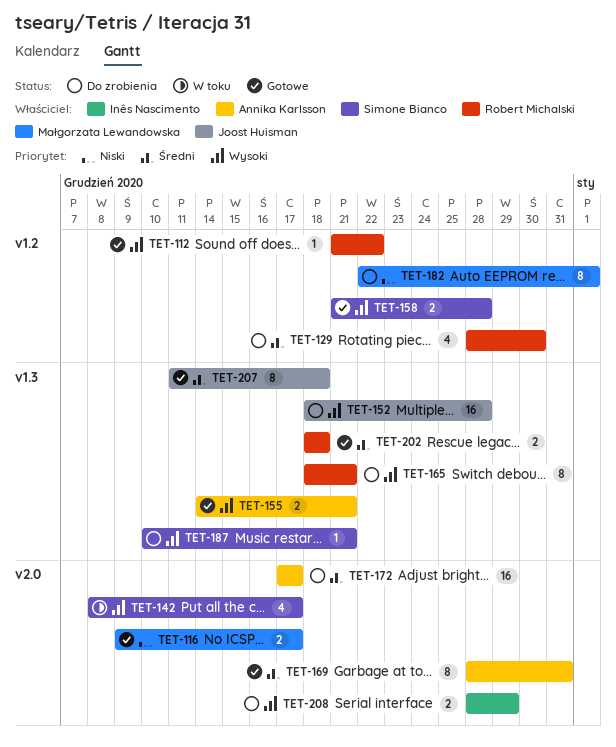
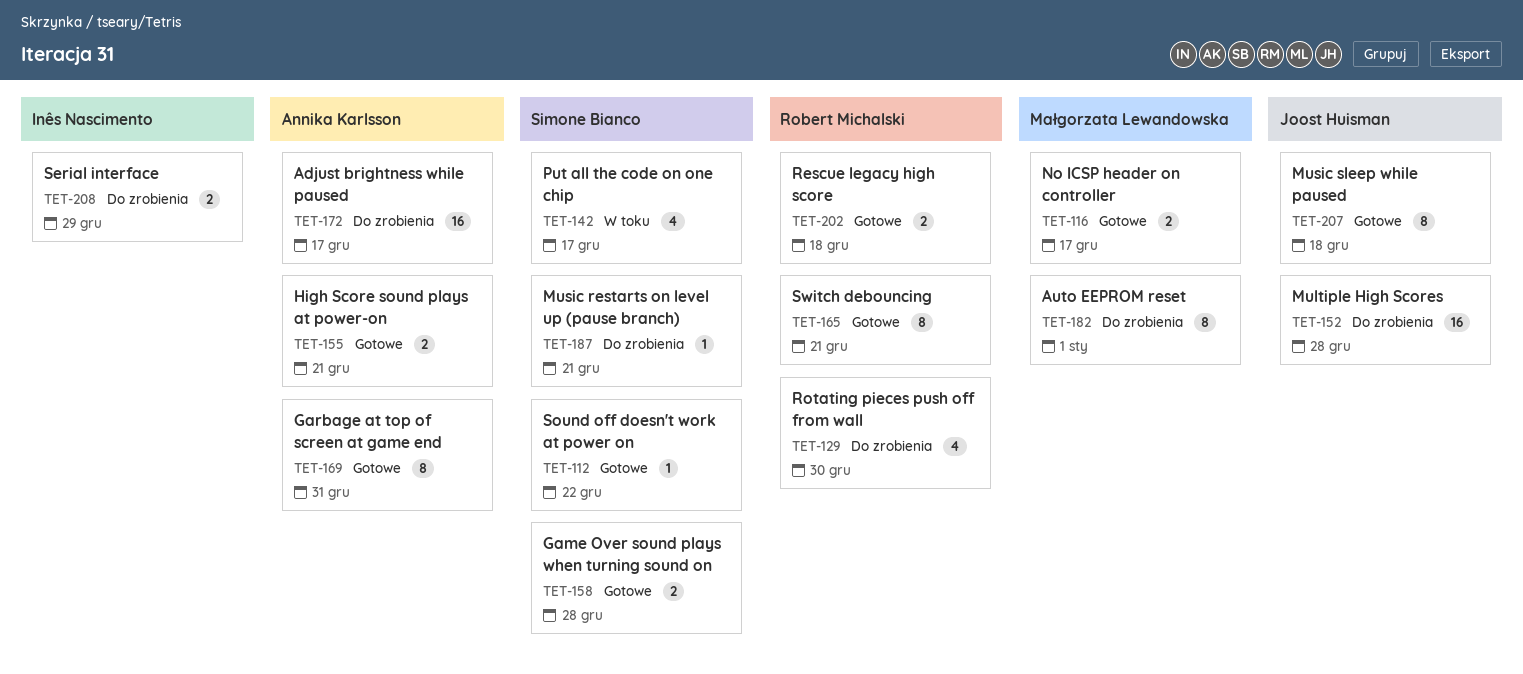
TET-112, owner: Robert Michalski -> Simone Bianco
TET-165, status: Do zrobienia -> Gotowe

